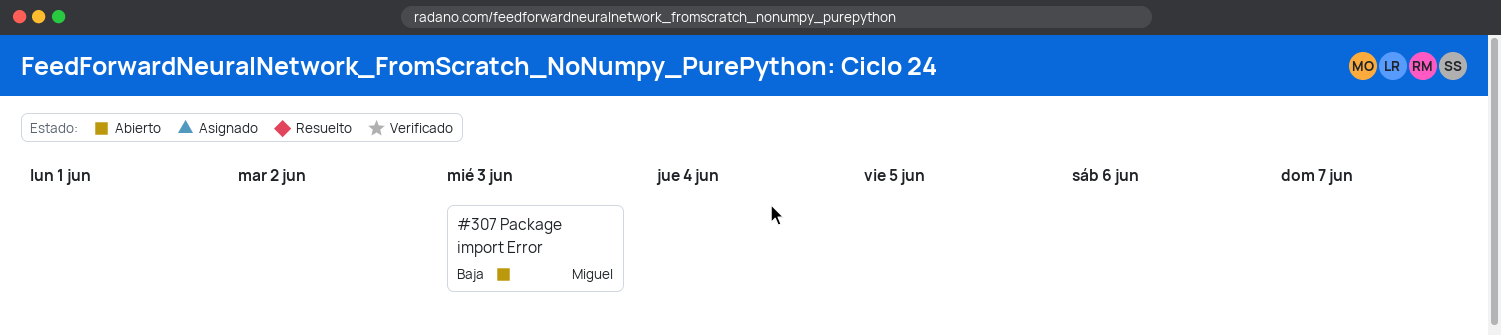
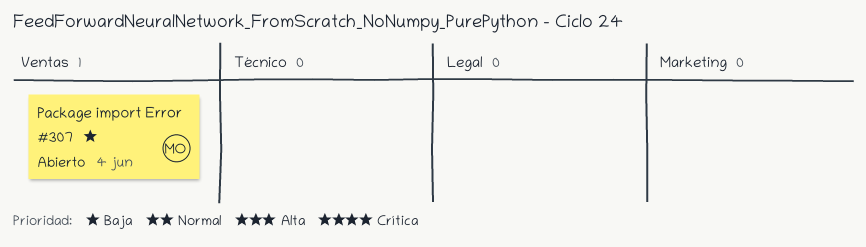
#307, due: Jun 3 -> Jun 4

